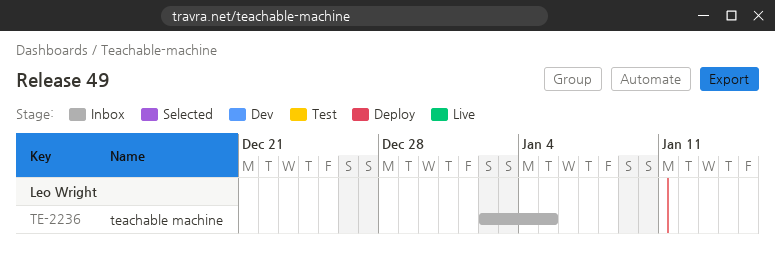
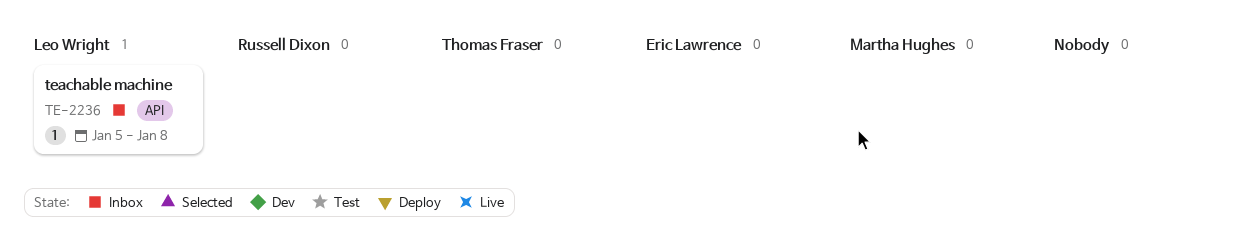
TE-2236, start: Jan 2 -> Jan 5
TE-2236, due: Jan 5 -> Jan 8

